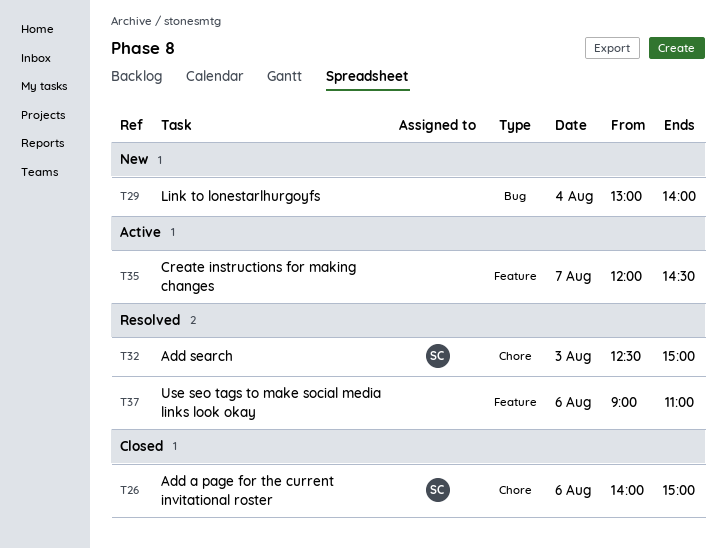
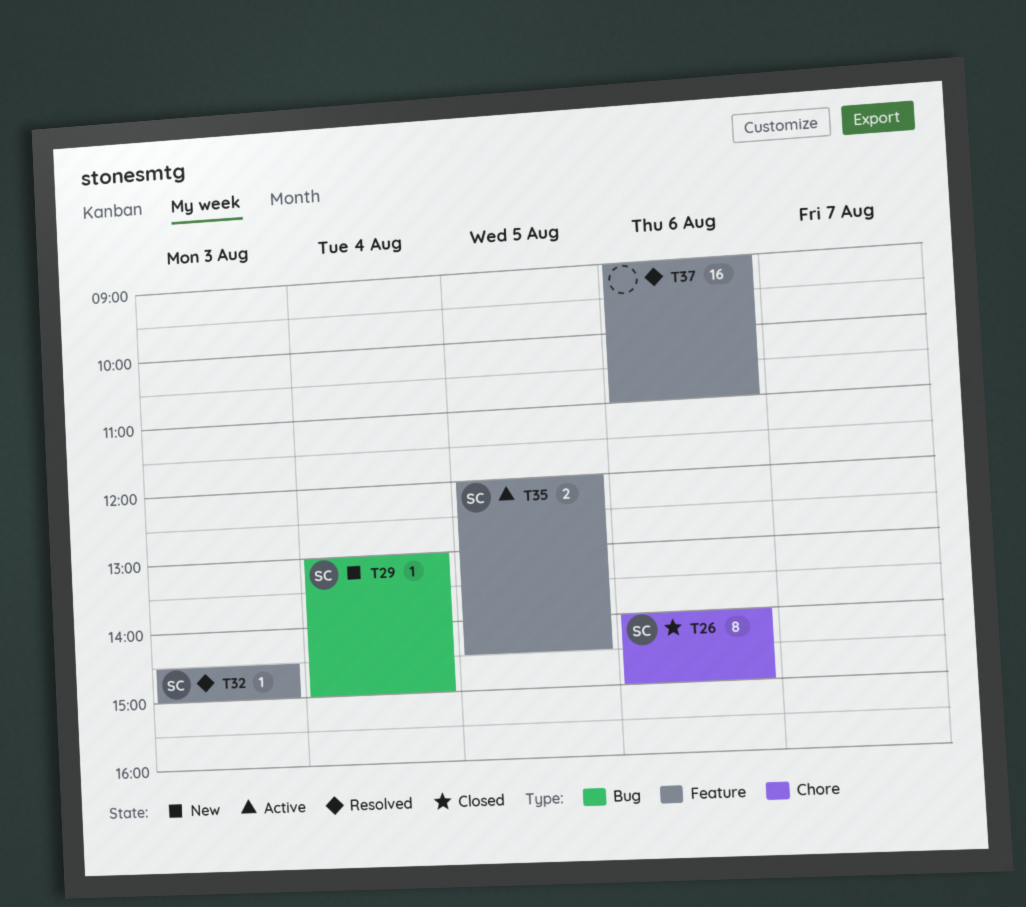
T29, owner: none -> SC
T29, ends: 14:00 -> 15:00
T32, label: Chore -> Feature
T32, begins: 12:30 -> 14:30
T35, owner: none -> SC
T35, day: Aug 7 -> Aug 5

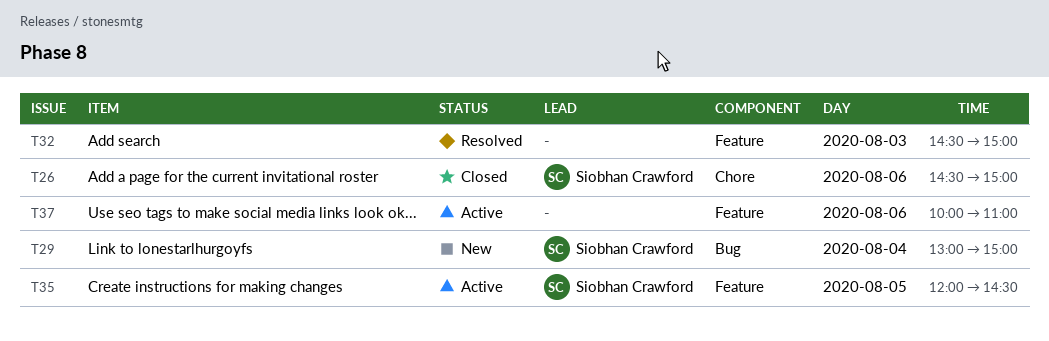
T26, begins: 14:00 -> 14:30
T32, owner: Siobhan Crawford -> none
T37, status: Resolved -> Active
T37, begins: 09:00 -> 10:00

